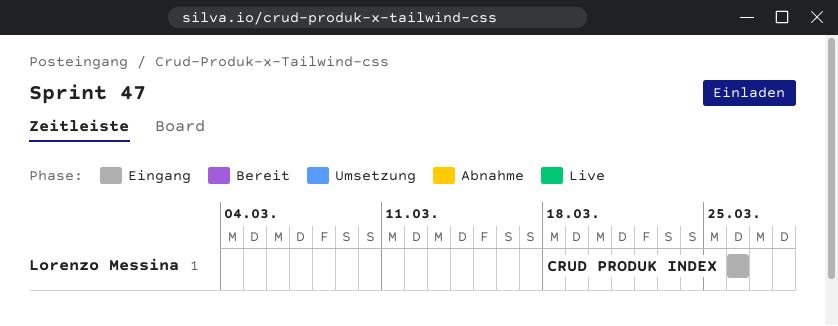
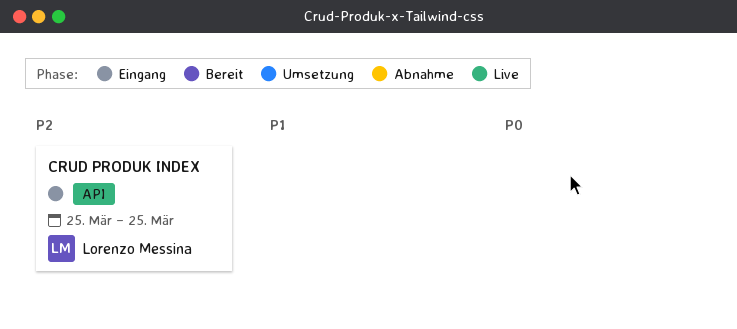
CRUD PRODUK INDEX, start: Mar 26 -> Mar 25
CRUD PRODUK INDEX, due: Mar 26 -> Mar 25

